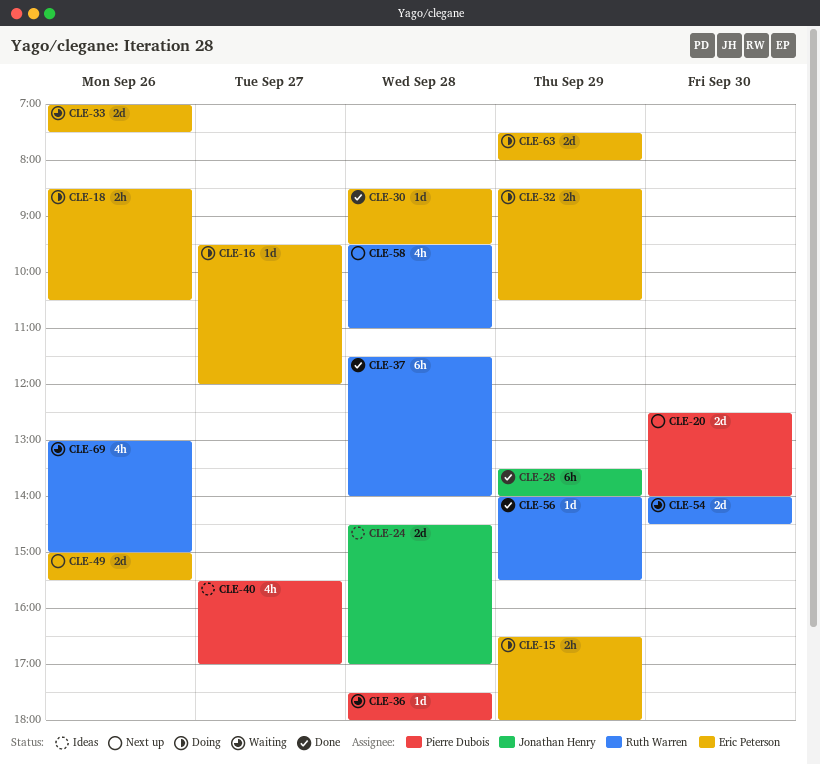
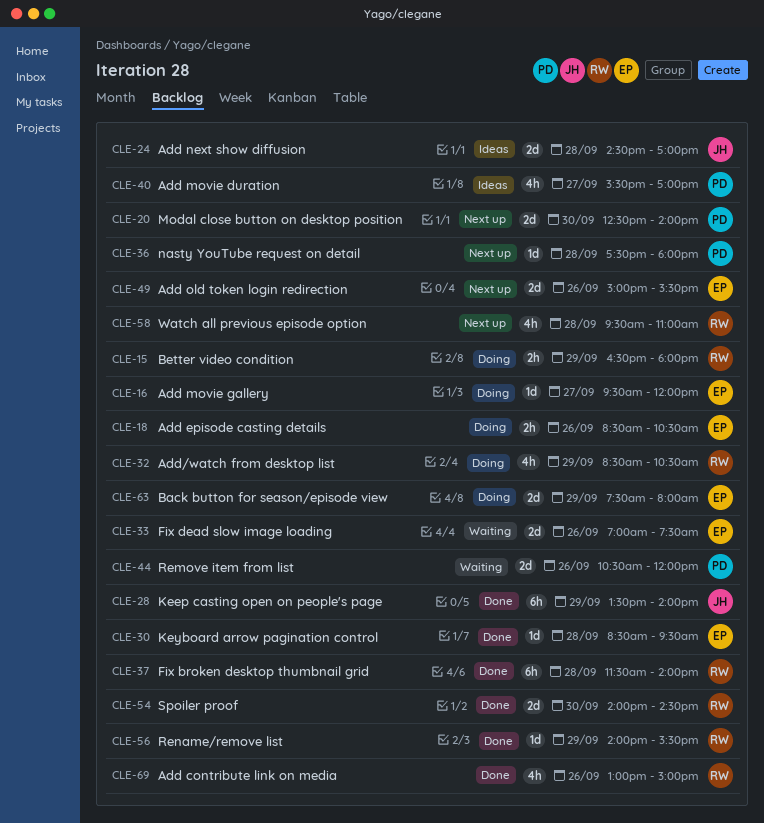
CLE-15, owner: Eric Peterson -> Ruth Warren
CLE-32, owner: Eric Peterson -> Ruth Warren
CLE-32, estimate: 2h -> 4h
CLE-36, status: Waiting -> Next up
CLE-44: none -> present
CLE-54, status: Waiting -> Done
CLE-69, status: Waiting -> Done

